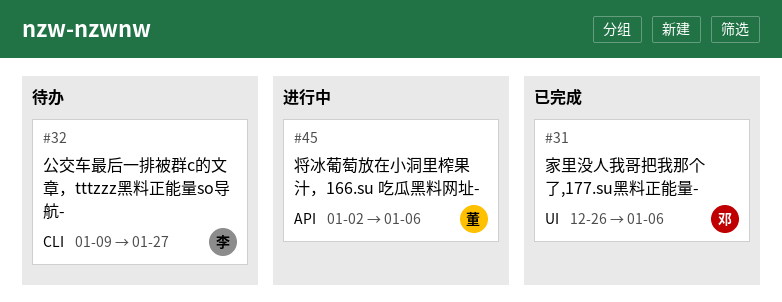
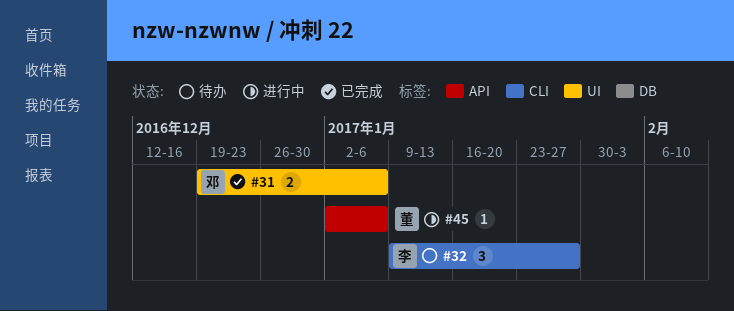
#31, start: Dec 26 -> Dec 19

